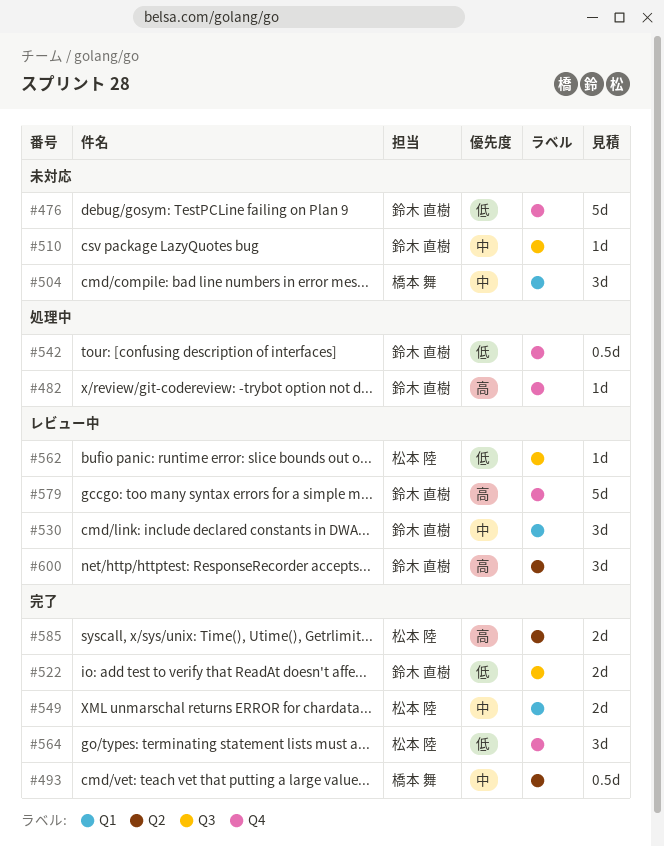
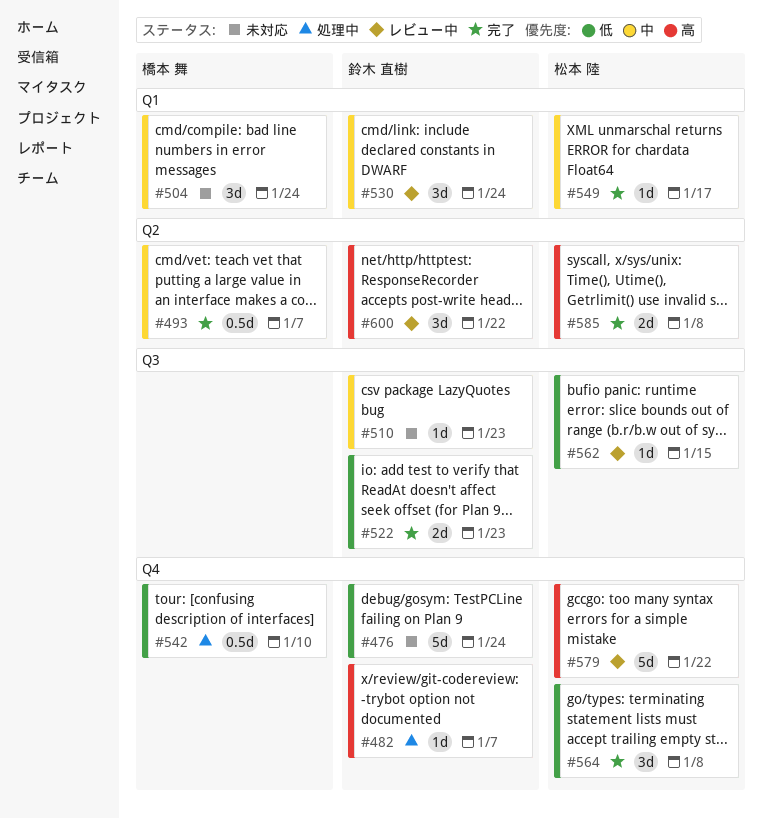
#542, owner: 鈴木 直樹 -> 橋本 舞
#549, estimate: 2d -> 1d
#579, owner: 鈴木 直樹 -> 松本 陸

